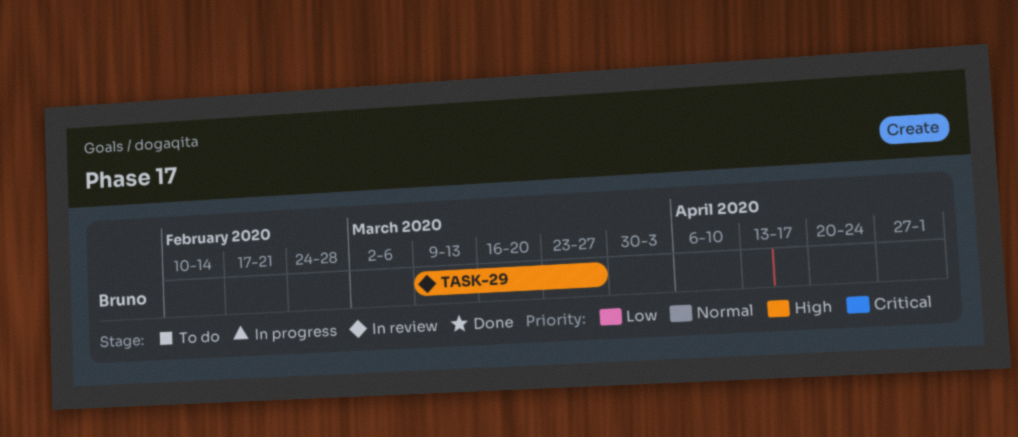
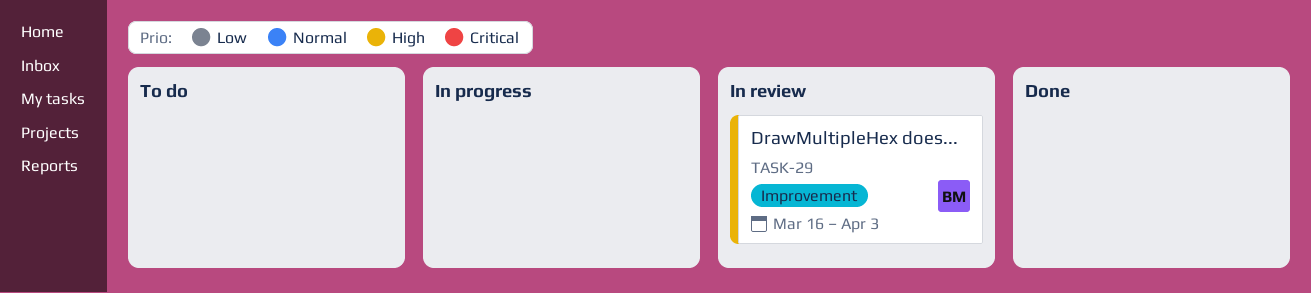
TASK-29, start: Mar 9 -> Mar 16
TASK-29, due: Mar 27 -> Apr 3

